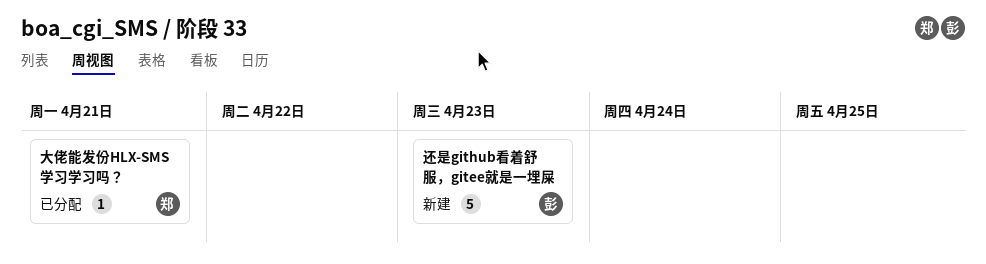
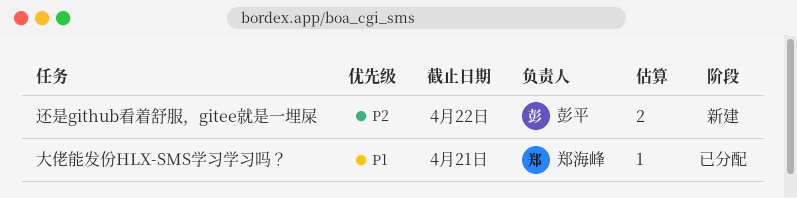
还是github看着舒服，gitee就是一埋屎, estimate: 5 -> 2
还是github看着舒服，gitee就是一埋屎, due: Apr 23 -> Apr 22

